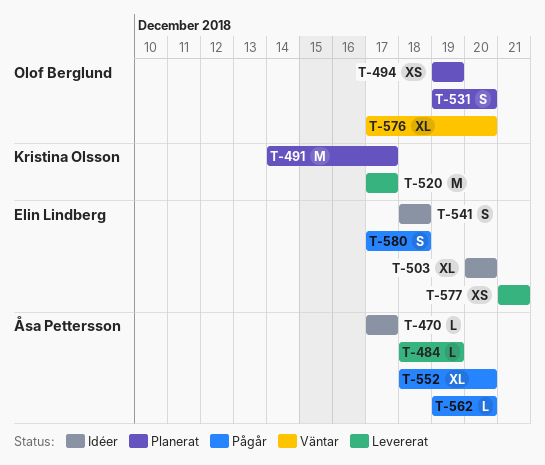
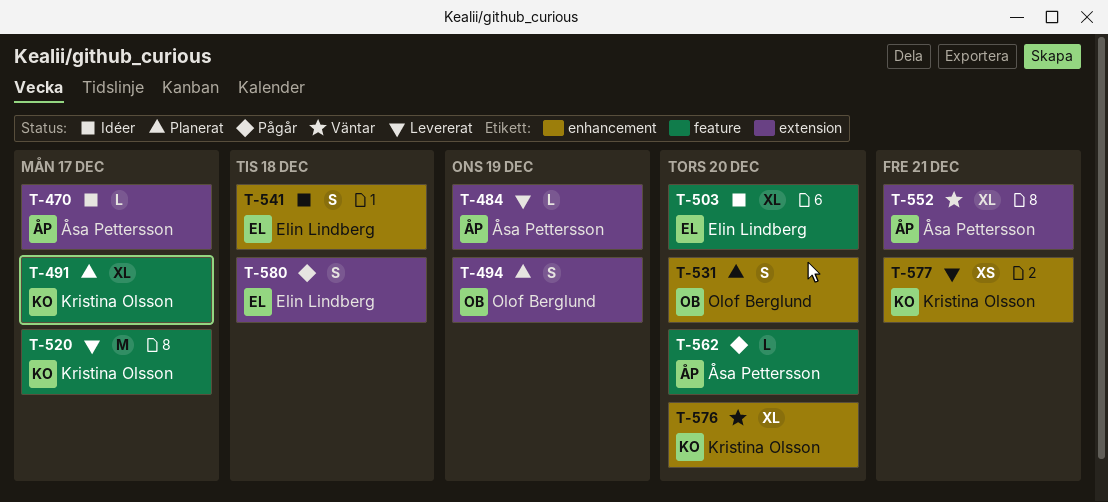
T-491, estimate: M -> XL
T-494, estimate: XS -> S
T-552, status: Pågår -> Väntar
T-552, due: Dec 20 -> Dec 21
T-576, owner: Olof Berglund -> Kristina Olsson
T-577, owner: Elin Lindberg -> Kristina Olsson

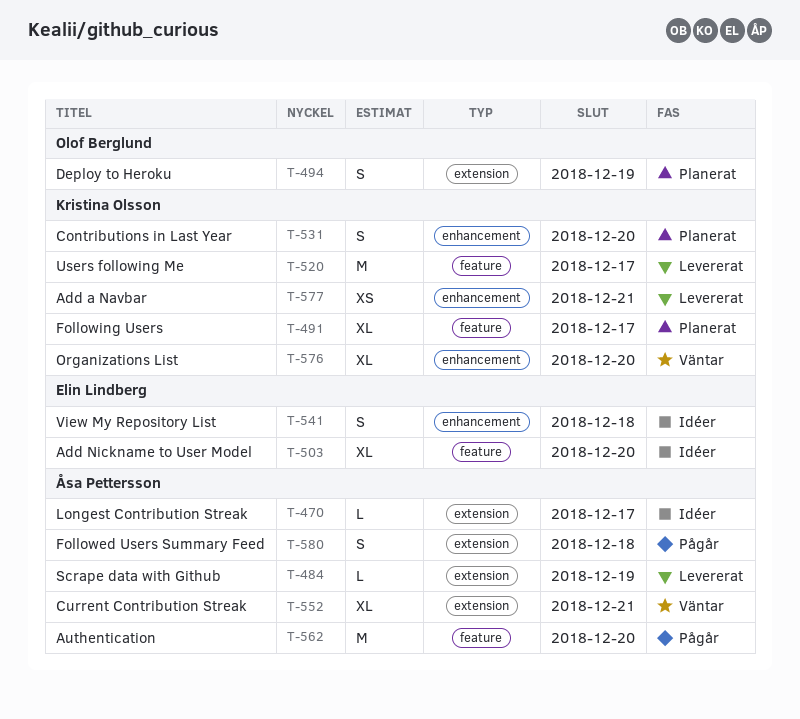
T-531, owner: Olof Berglund -> Kristina Olsson
T-562, estimate: L -> M
T-580, owner: Elin Lindberg -> Åsa Pettersson

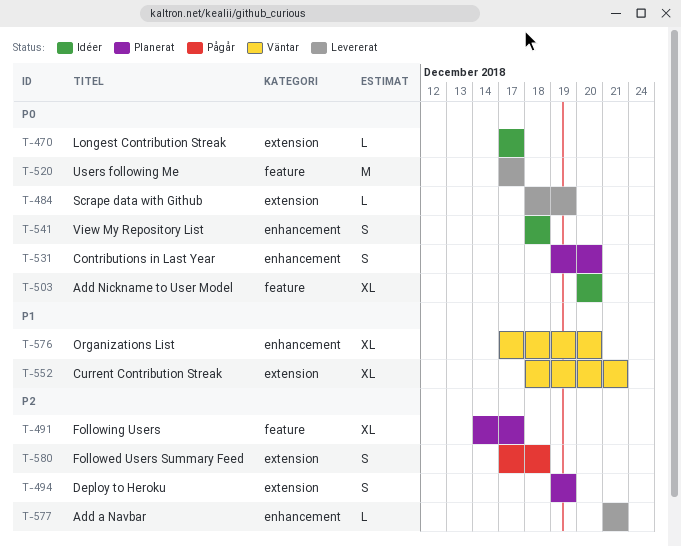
T-562: present -> none
T-577, estimate: XS -> L

